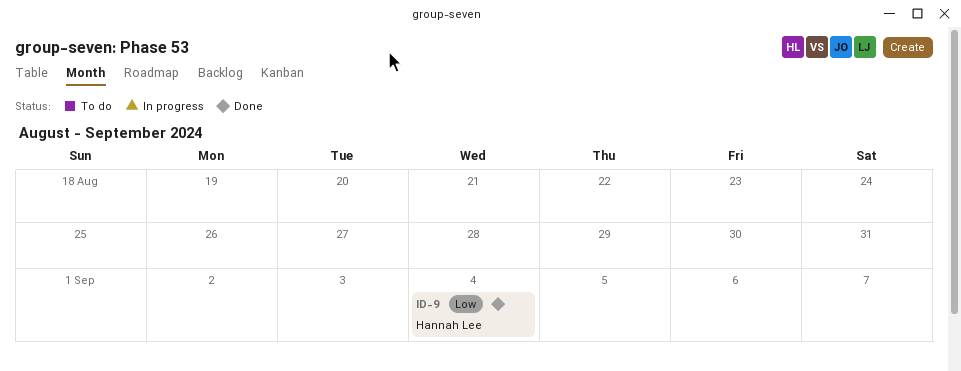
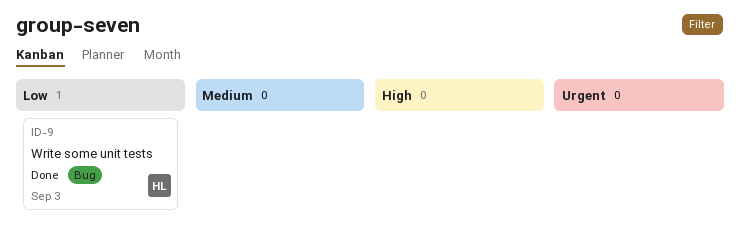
ID-9, due: Sep 4 -> Sep 3

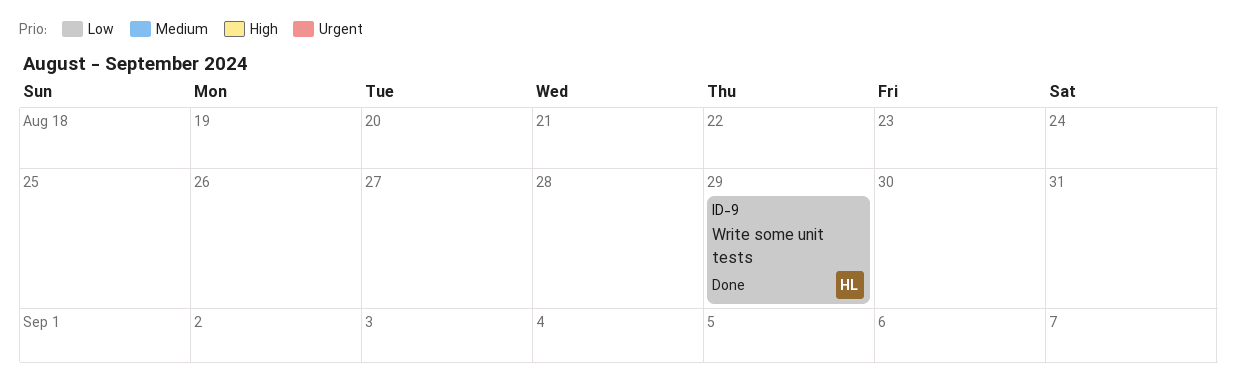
ID-9, due: Sep 3 -> Aug 29

